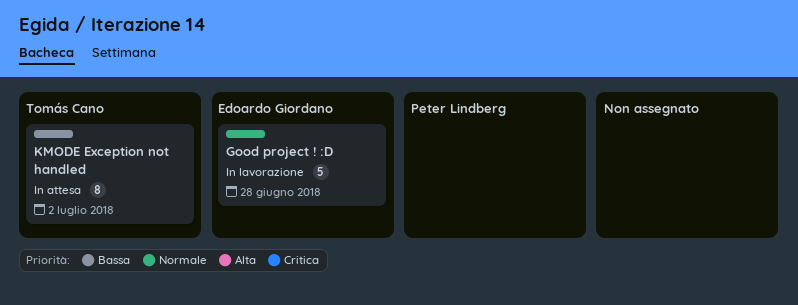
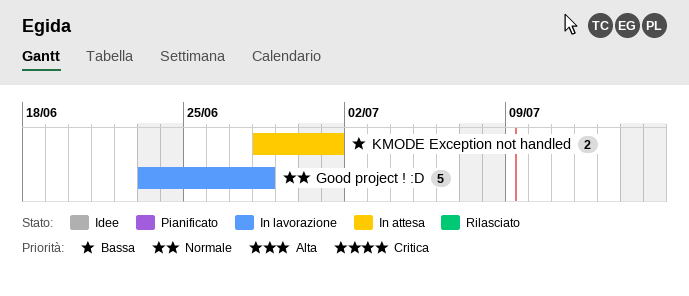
KMODE Exception not handled, estimate: 8 -> 2
KMODE Exception not handled, due: Jul 2 -> Jul 1

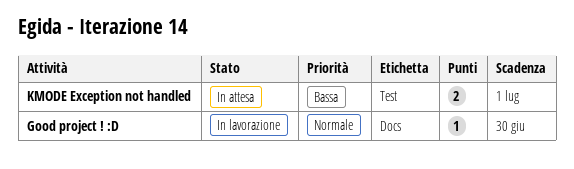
Good project ! :D, estimate: 5 -> 1
Good project ! :D, due: Jun 28 -> Jun 30

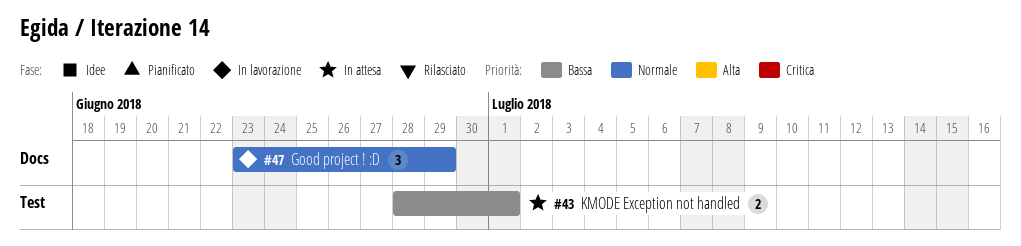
Good project ! :D, estimate: 1 -> 3
Good project ! :D, due: Jun 30 -> Jun 29

